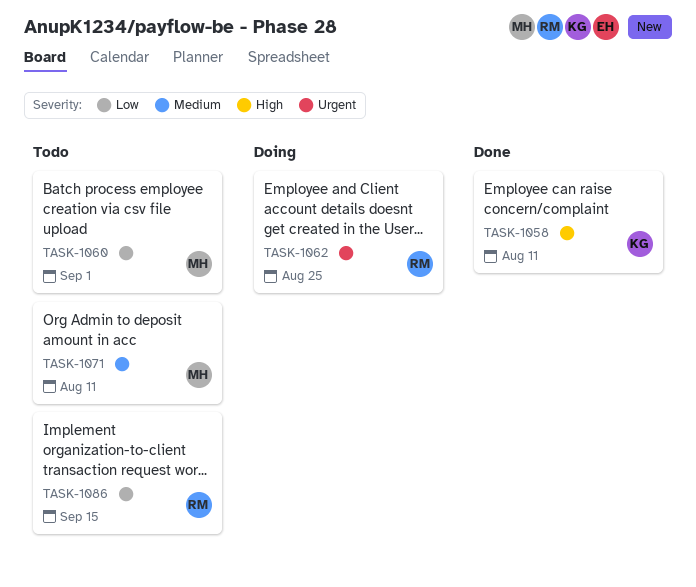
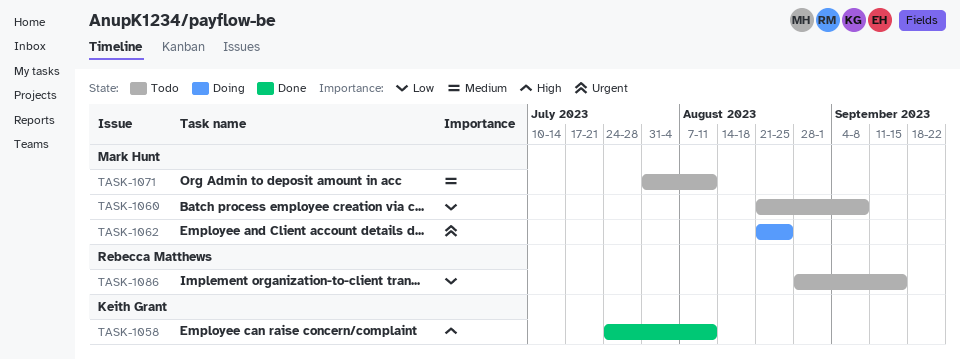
TASK-1060, due: Sep 1 -> Sep 8
TASK-1062, owner: Rebecca Matthews -> Mark Hunt

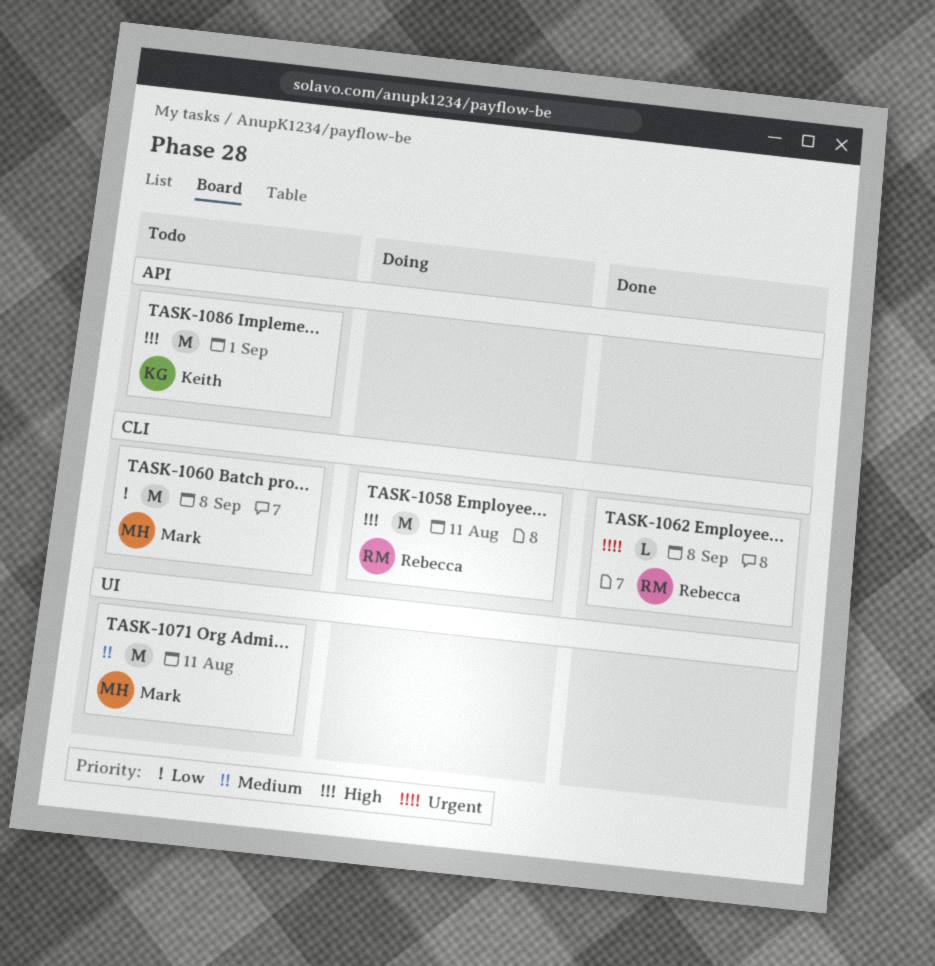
TASK-1058, status: Done -> Doing
TASK-1058, owner: Keith Grant -> Rebecca Matthews
TASK-1062, status: Doing -> Done
TASK-1062, owner: Mark Hunt -> Rebecca Matthews
TASK-1062, due: Aug 25 -> Sep 8
TASK-1086, owner: Rebecca Matthews -> Keith Grant
TASK-1086, priority: Low -> High
TASK-1086, due: Sep 15 -> Sep 1

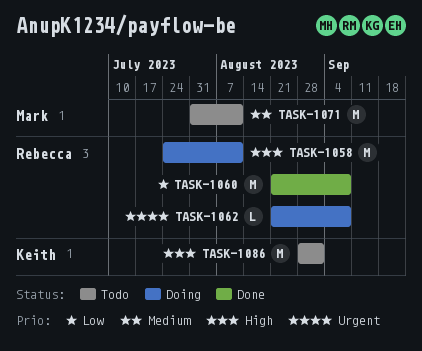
TASK-1060, status: Todo -> Done
TASK-1060, owner: Mark -> Rebecca
TASK-1062, status: Done -> Doing

